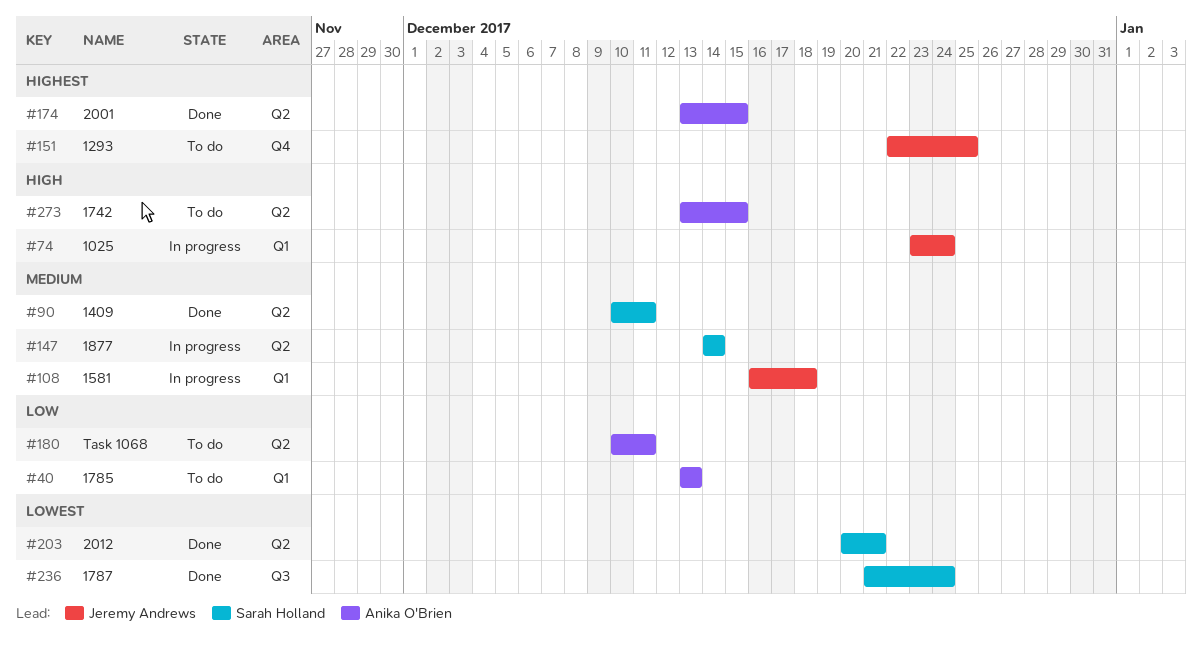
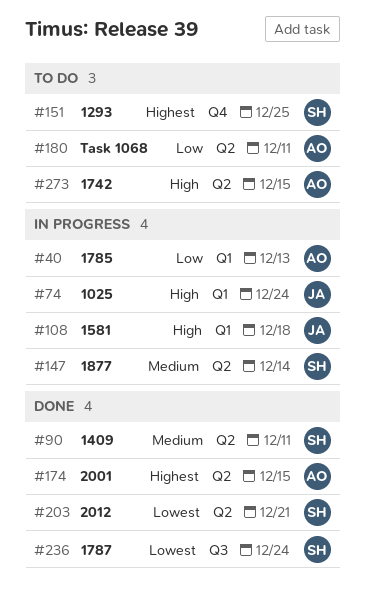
#40, status: To do -> In progress
#108, priority: Medium -> High
#151, owner: Jeremy Andrews -> Sarah Holland

